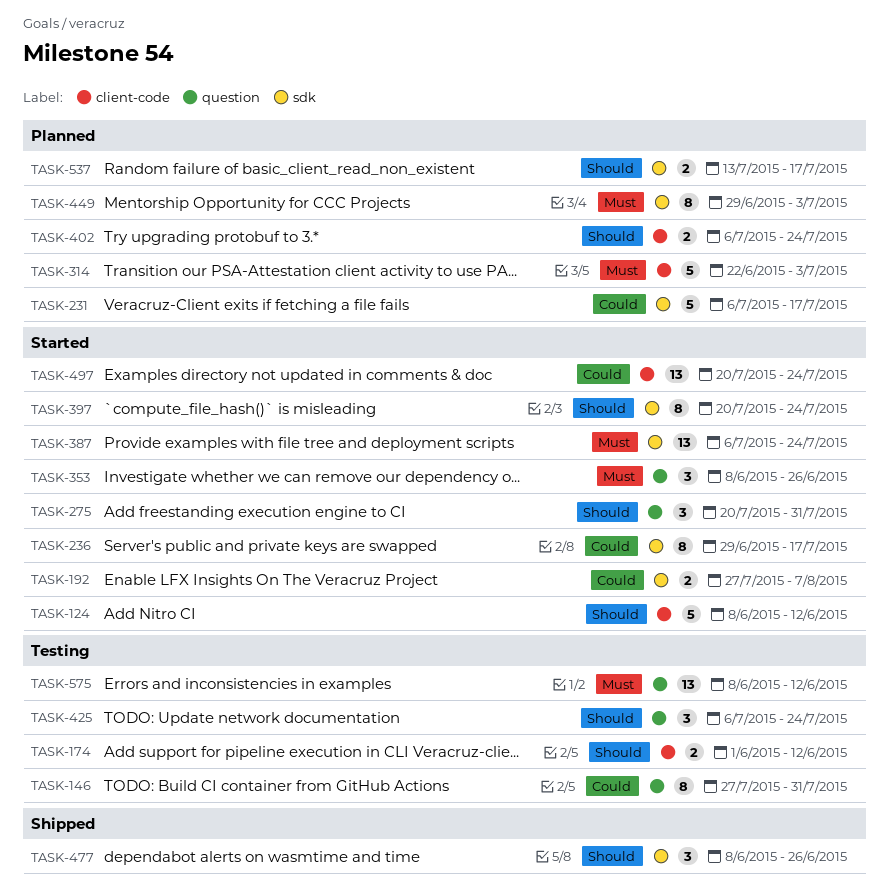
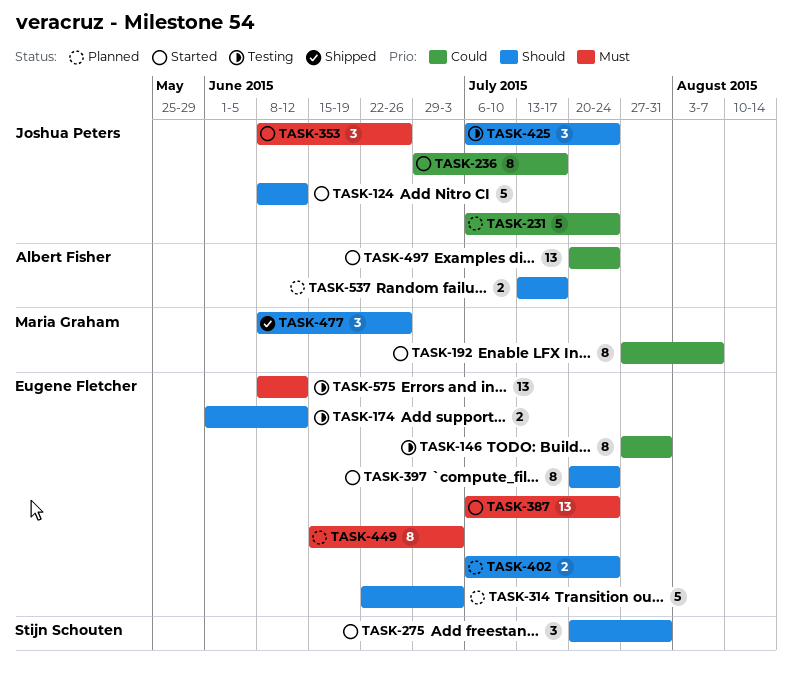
TASK-192, estimate: 2 -> 8
TASK-231, due: Jul 17 -> Jul 24
TASK-314, priority: Must -> Should
TASK-449, start: Jun 29 -> Jun 15

